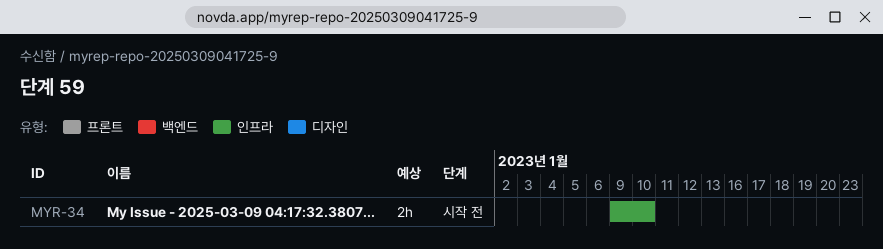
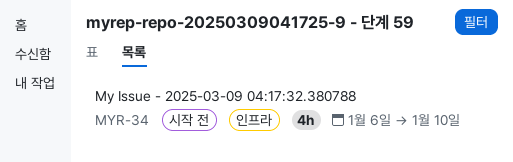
MYR-34, estimate: 2h -> 4h
MYR-34, start: Jan 9 -> Jan 6

